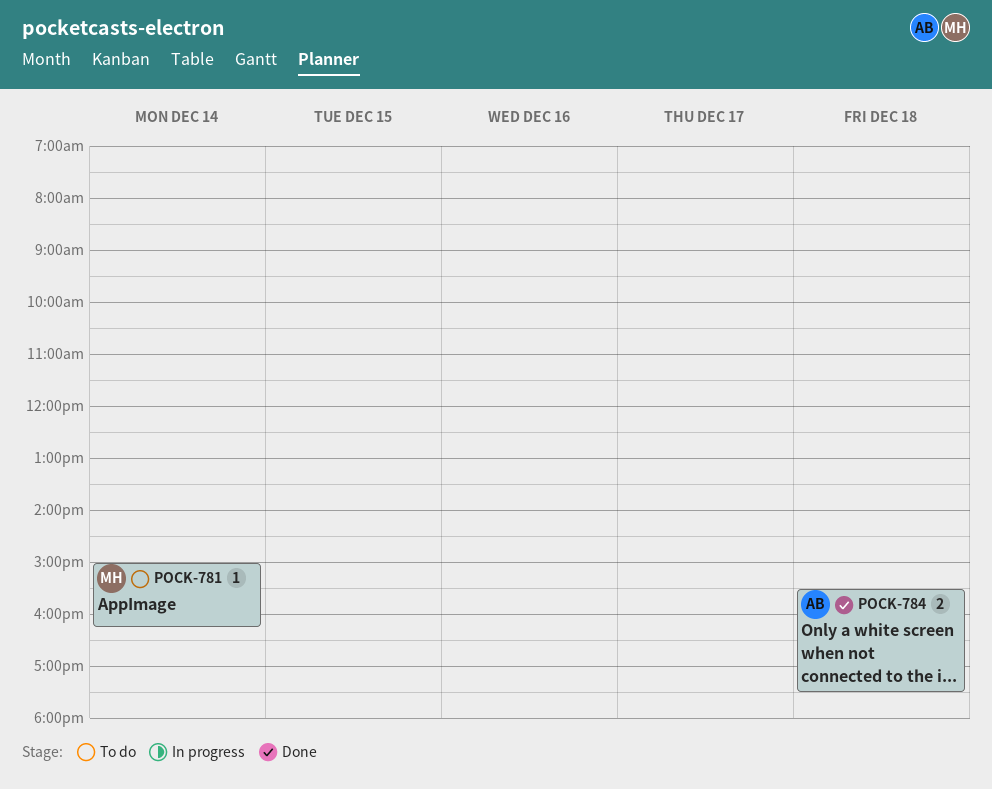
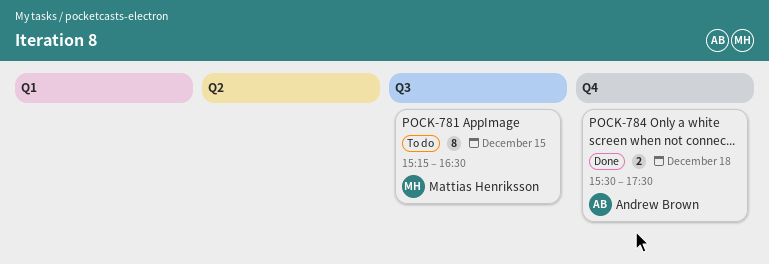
POCK-781, estimate: 1 -> 8
POCK-781, day: Dec 14 -> Dec 15
POCK-781, begins: 15:00 -> 15:15
POCK-781, ends: 16:15 -> 16:30

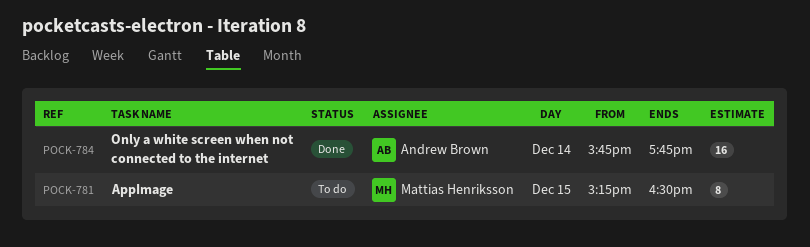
POCK-784, estimate: 2 -> 16
POCK-784, day: Dec 18 -> Dec 14
POCK-784, begins: 15:30 -> 15:45
POCK-784, ends: 17:30 -> 17:45

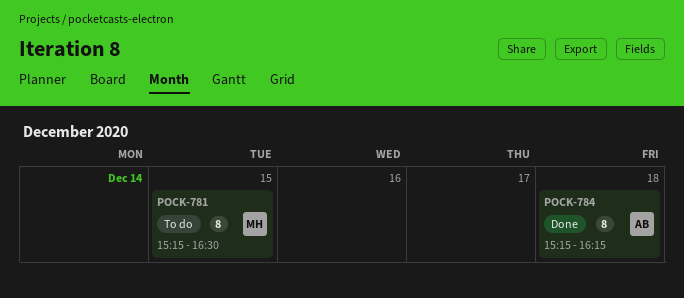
POCK-784, estimate: 16 -> 8
POCK-784, day: Dec 14 -> Dec 18
POCK-784, begins: 15:45 -> 15:15
POCK-784, ends: 17:45 -> 16:15

